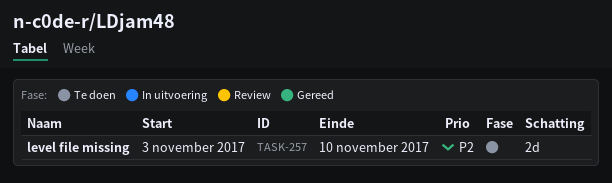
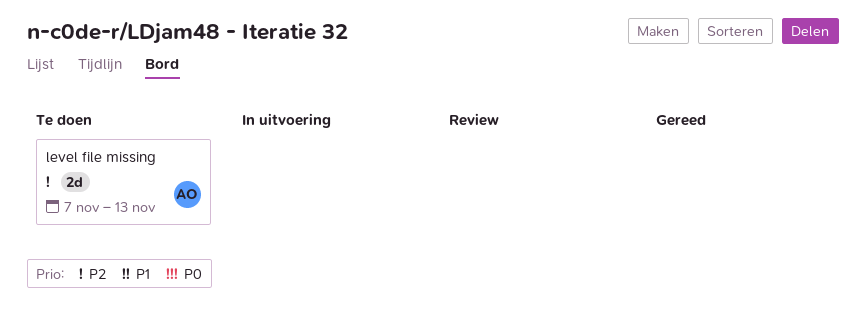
level file missing, start: Nov 3 -> Nov 7
level file missing, due: Nov 10 -> Nov 13

